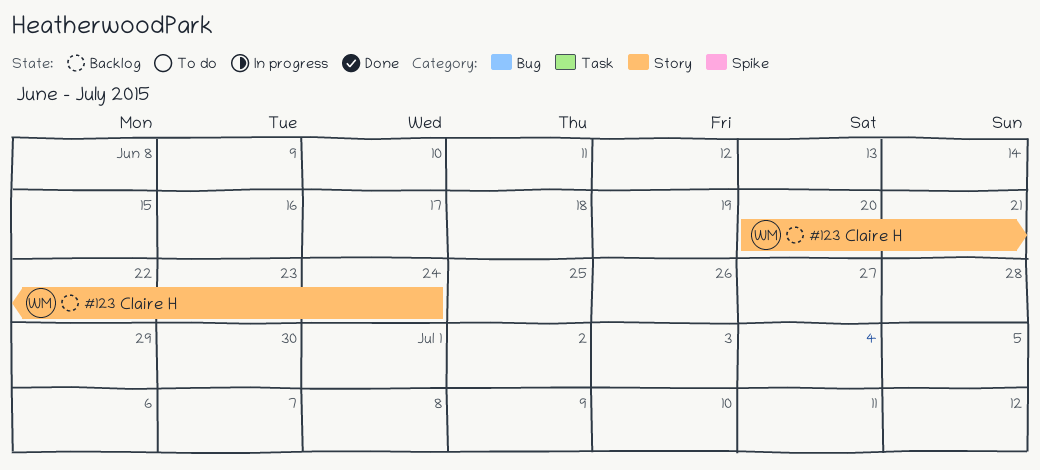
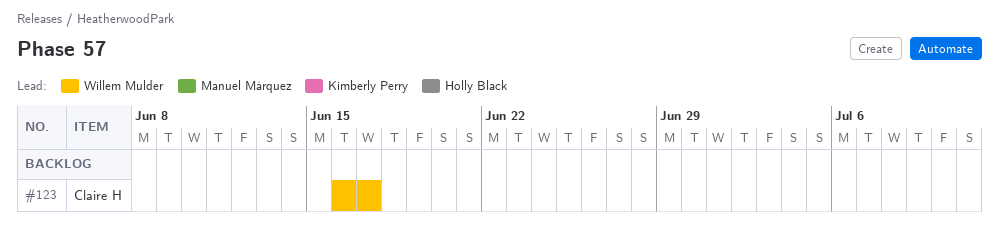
#123, start: Jun 20 -> Jun 16
#123, due: Jun 24 -> Jun 17

